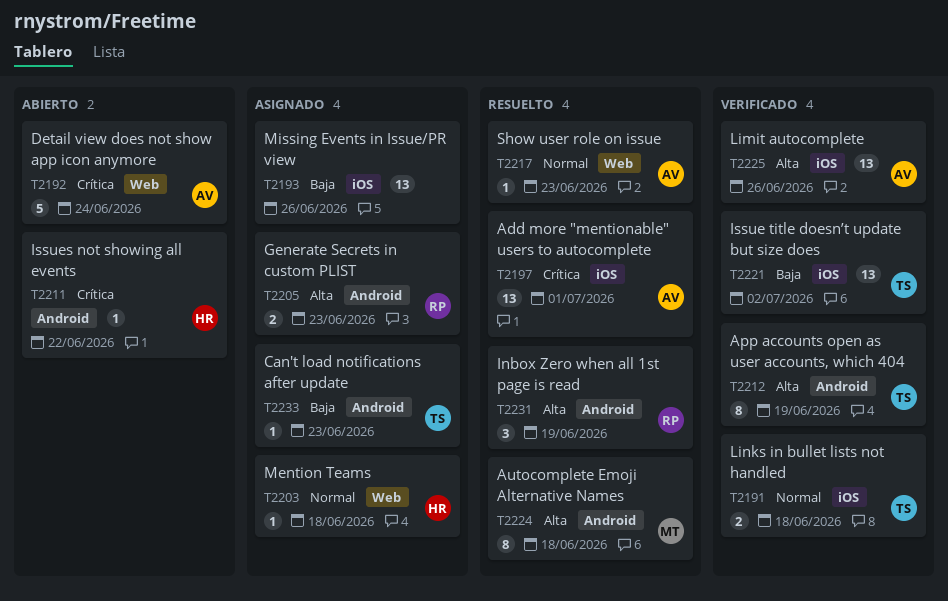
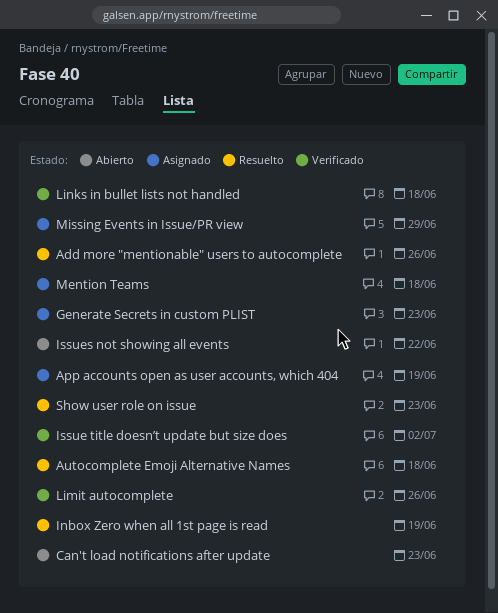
Add more "mentionable" users to autocomplete, due: Jul 1 -> Jun 26
App accounts open as user accounts, which 404, status: Verificado -> Asignado
Can't load notifications after update, status: Asignado -> Abierto
Detail view does not show app icon anymore: present -> none
Missing Events in Issue/PR view, due: Jun 26 -> Jun 29

